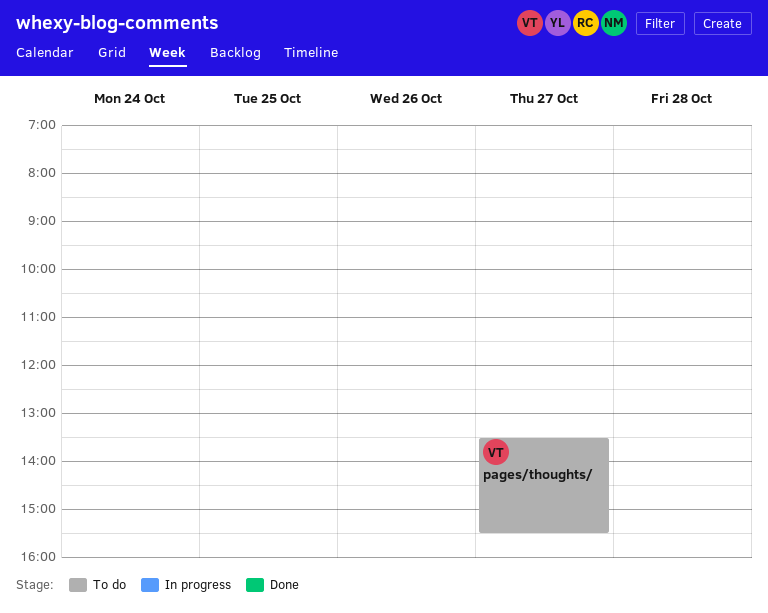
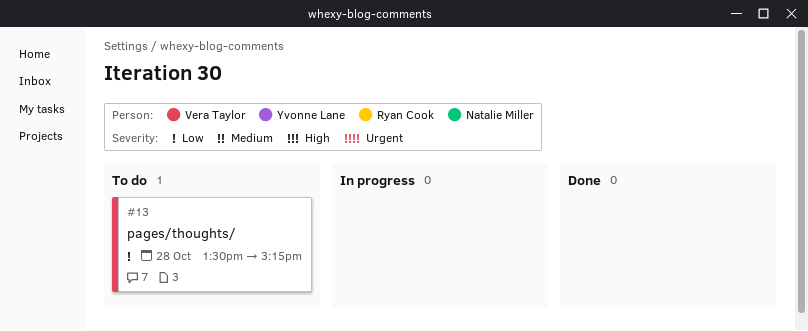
pages/thoughts/, day: Oct 27 -> Oct 28
pages/thoughts/, ends: 15:30 -> 15:15

